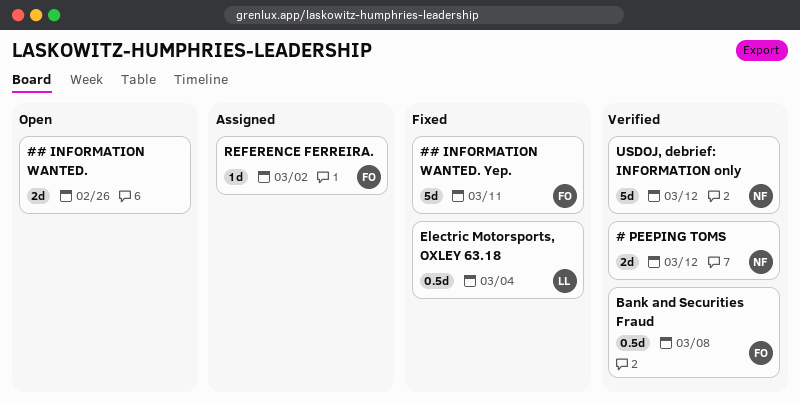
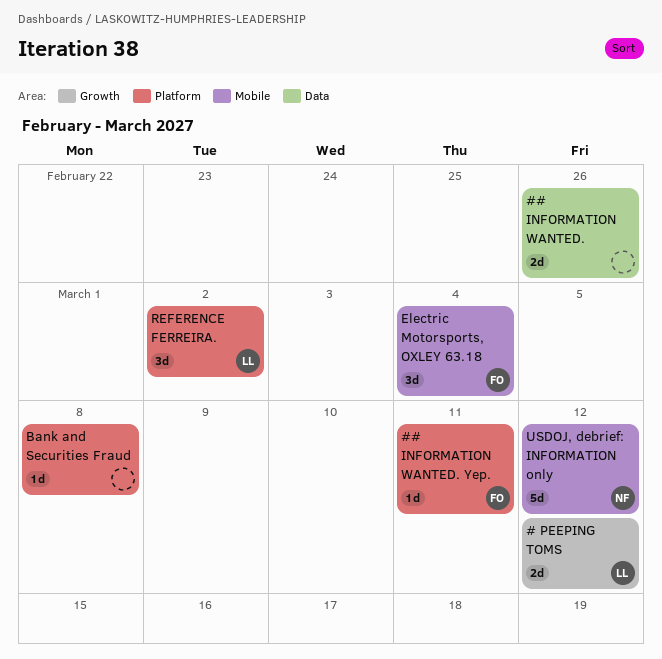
# PEEPING TOMS, owner: NF -> LL
## INFORMATION WANTED. Yep., estimate: 5d -> 1d
Bank and Securities Fraud, owner: FO -> none
Bank and Securities Fraud, estimate: 0.5d -> 1d
Electric Motorsports, OXLEY 63.18, owner: LL -> FO
Electric Motorsports, OXLEY 63.18, estimate: 0.5d -> 3d
REFERENCE FERREIRA., owner: FO -> LL
REFERENCE FERREIRA., estimate: 1d -> 3d

